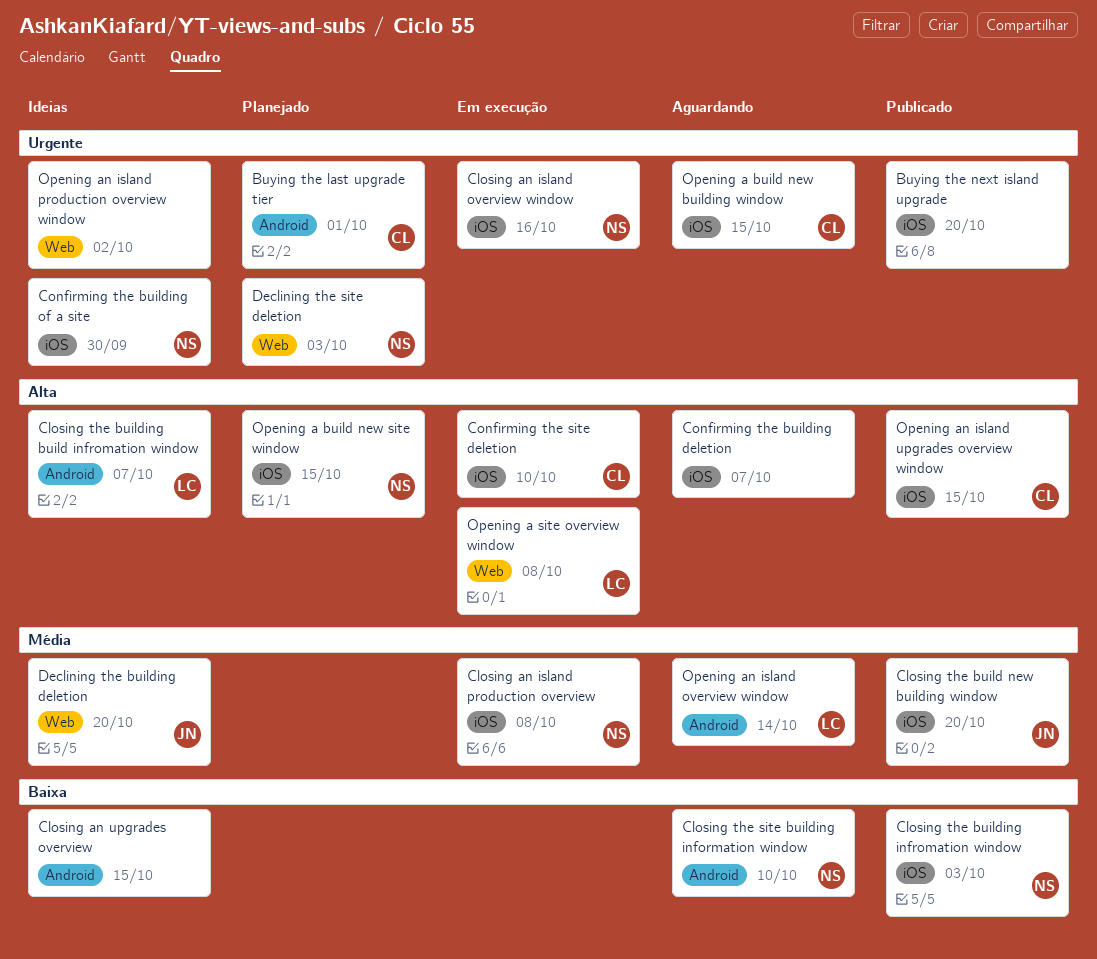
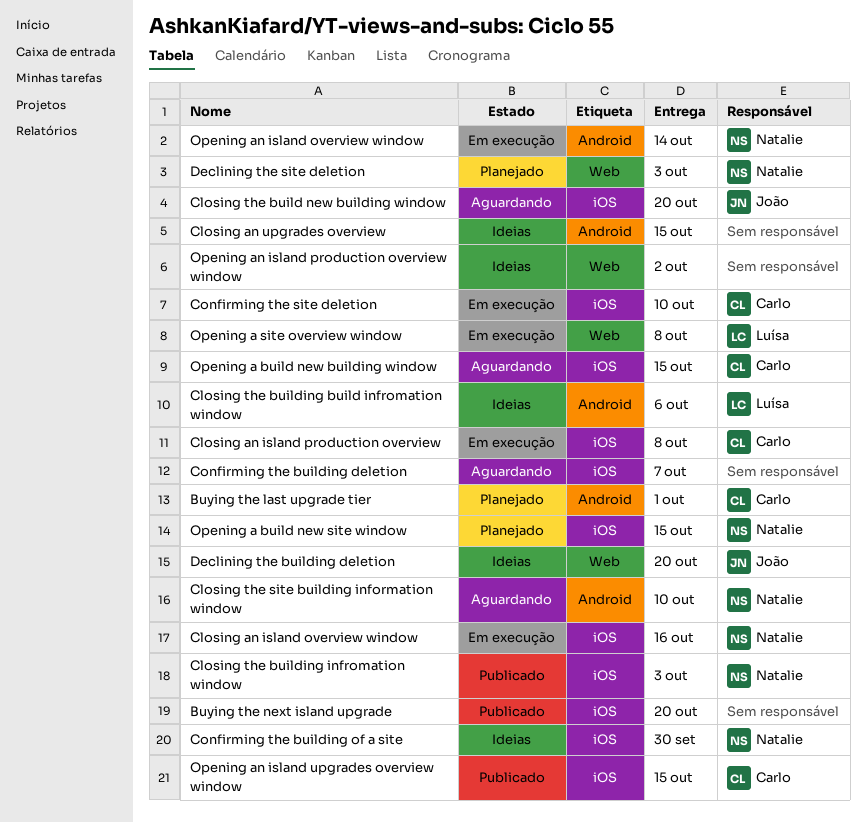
Closing an island production overview, owner: Natalie -> Carlo
Closing the build new building window, status: Publicado -> Aguardando
Closing the building build infromation window, due: Oct 7 -> Oct 6
Opening an island overview window, status: Aguardando -> Em execução
Opening an island overview window, owner: Luísa -> Natalie

